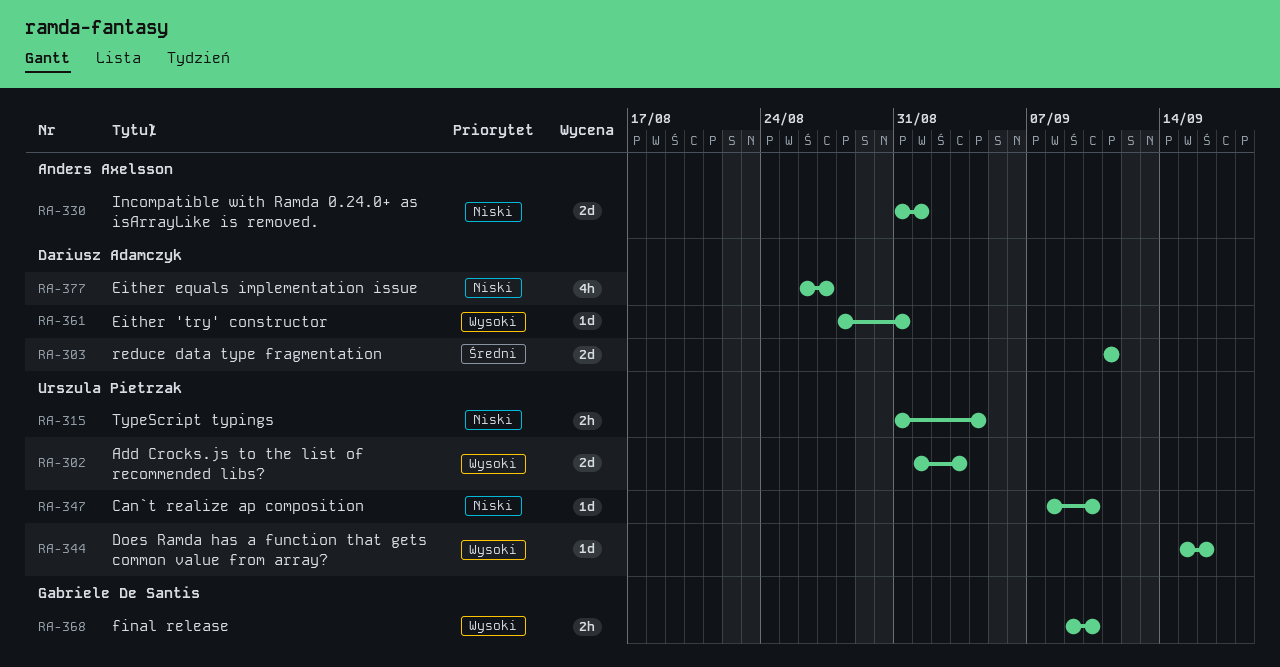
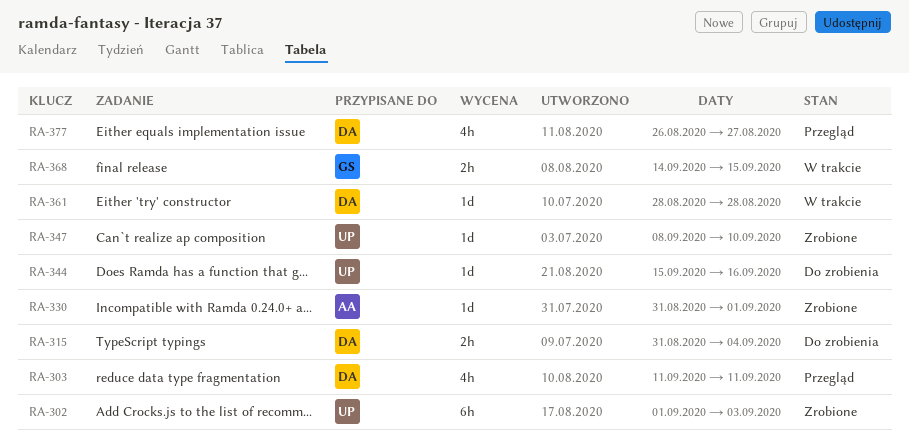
RA-302, estimate: 2d -> 6h
RA-303, estimate: 2d -> 4h
RA-315, owner: Urszula Pietrzak -> Dariusz Adamczyk
RA-330, estimate: 2d -> 1d
RA-361, due: Aug 31 -> Aug 28
RA-368, start: Sep 9 -> Sep 14
RA-368, due: Sep 10 -> Sep 15

